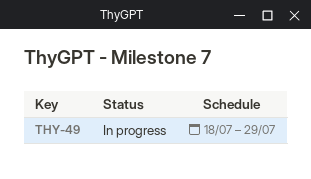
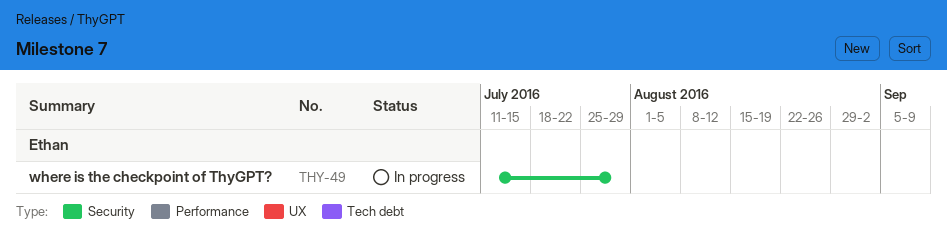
THY-49, start: Jul 18 -> Jul 11

